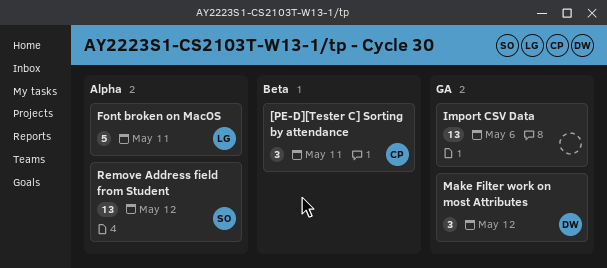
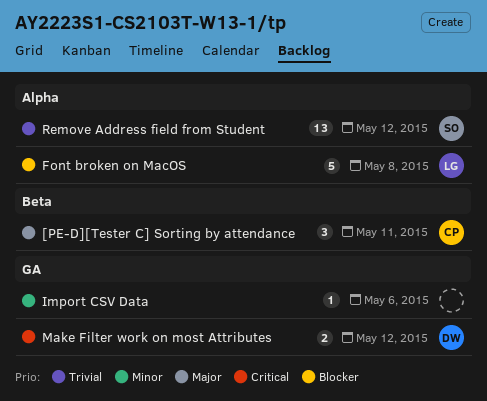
Font broken on MacOS, due: May 11 -> May 8
Import CSV Data, estimate: 13 -> 1
Make Filter work on most Attributes, estimate: 3 -> 2

